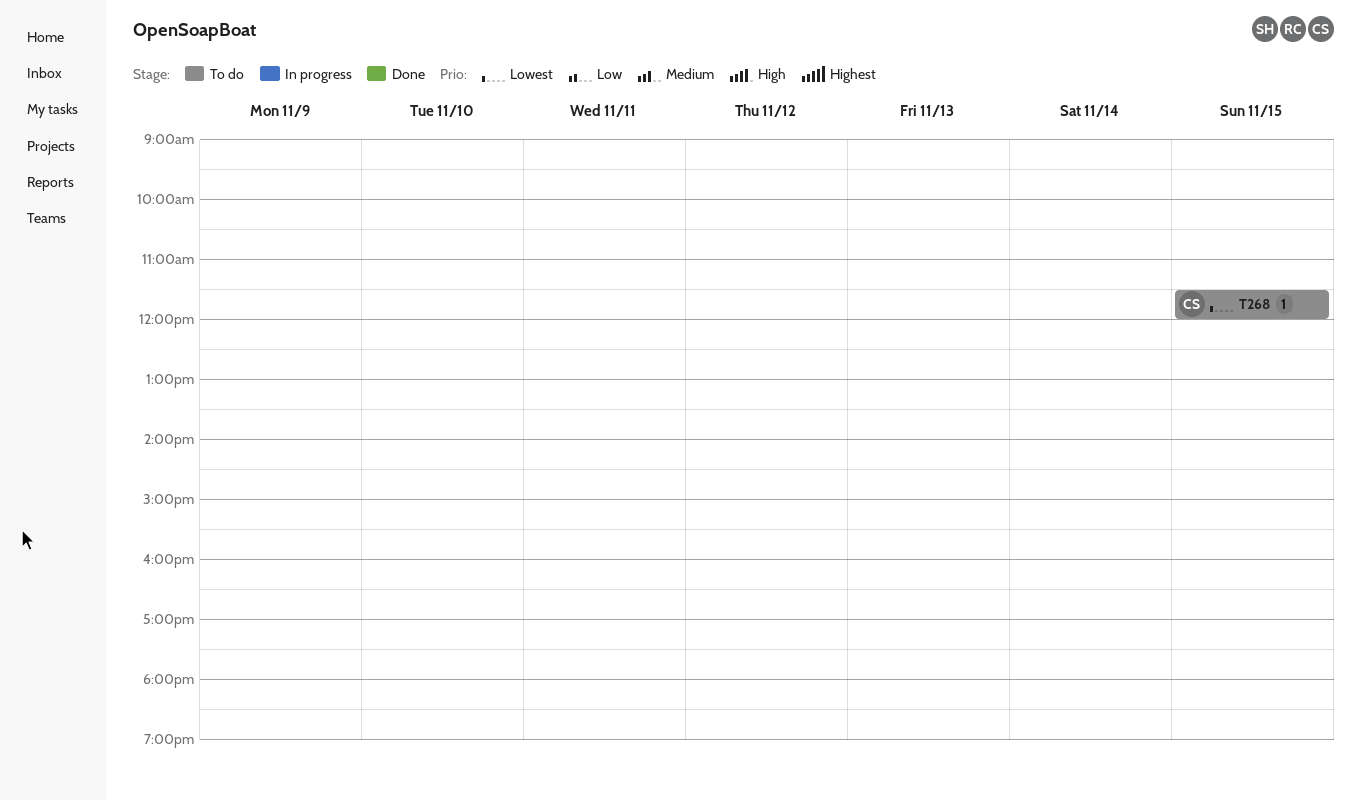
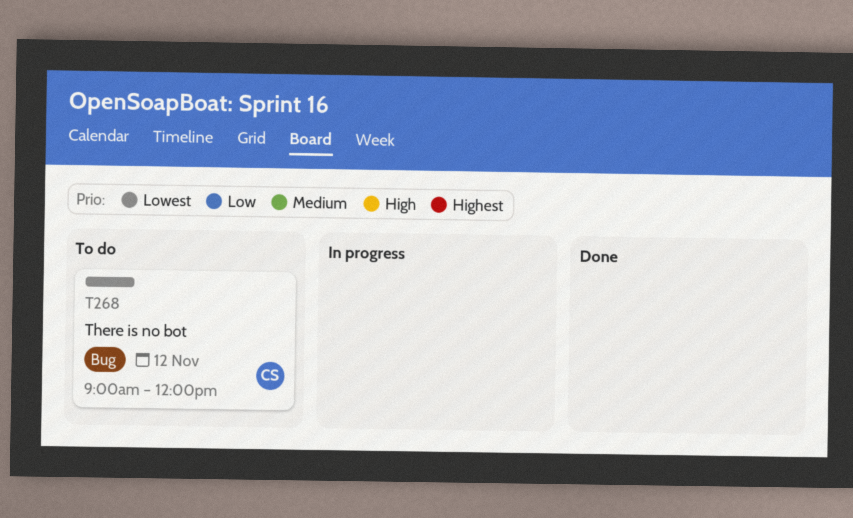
T268, day: Nov 15 -> Nov 12
T268, begins: 11:30 -> 09:00

